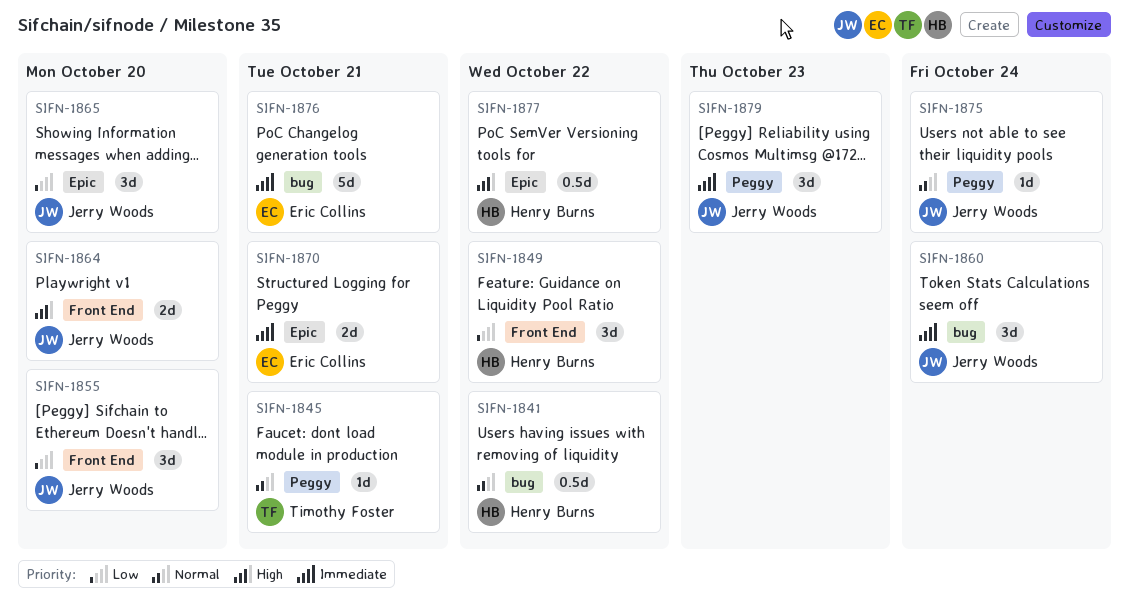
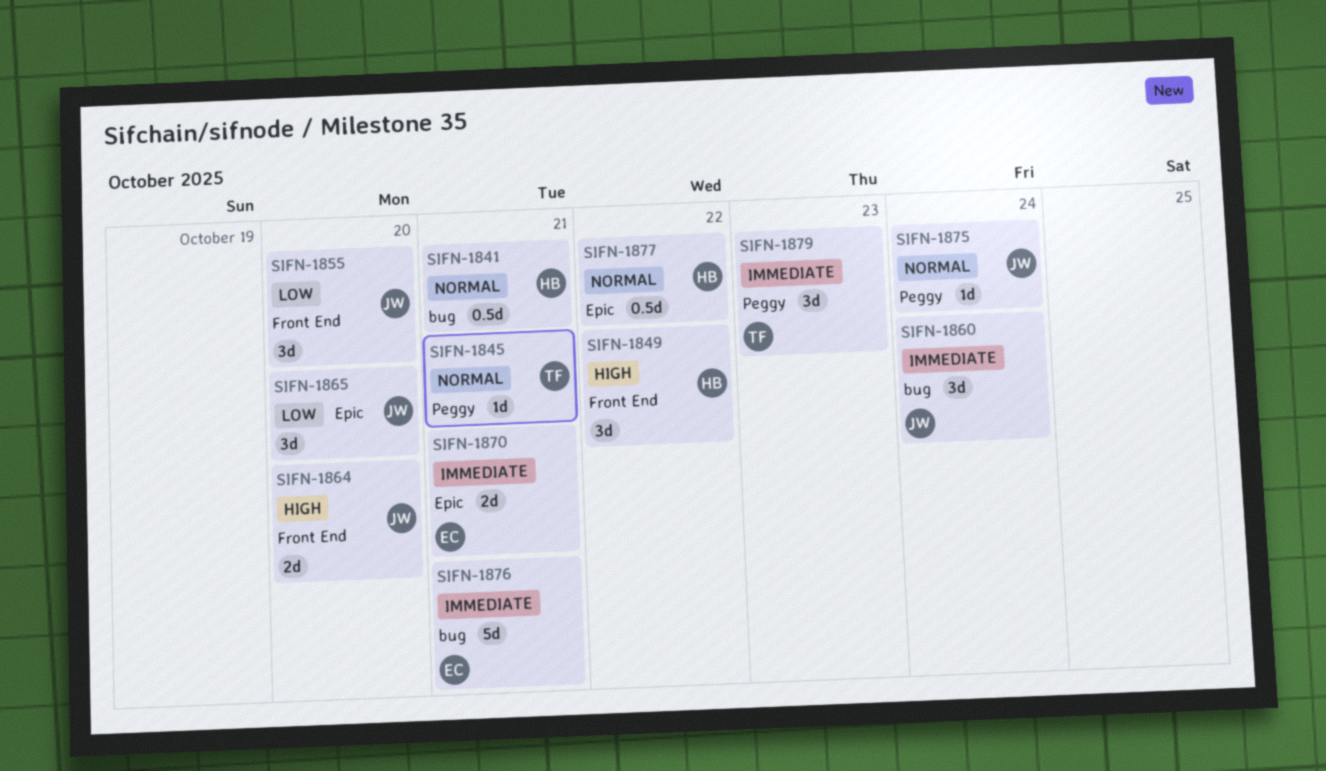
SIFN-1841, due: Oct 22 -> Oct 21
SIFN-1849, priority: Low -> High
SIFN-1877, priority: High -> Normal
SIFN-1879, owner: Jerry Woods -> Timothy Foster

